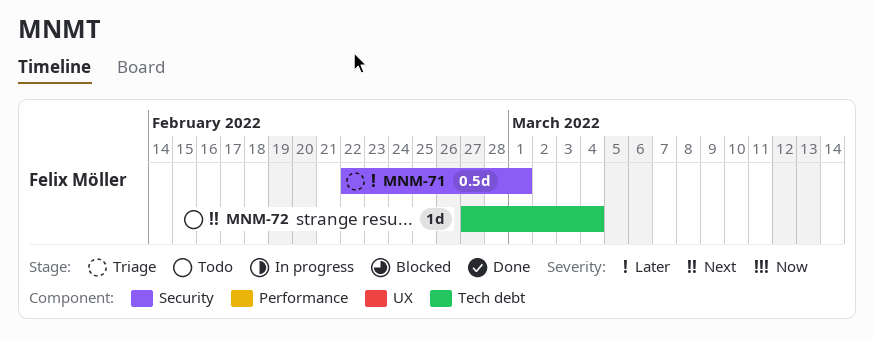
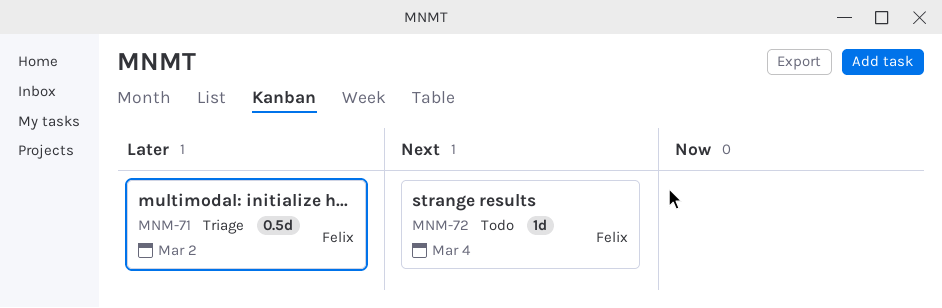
MNM-71, due: Mar 1 -> Mar 2

